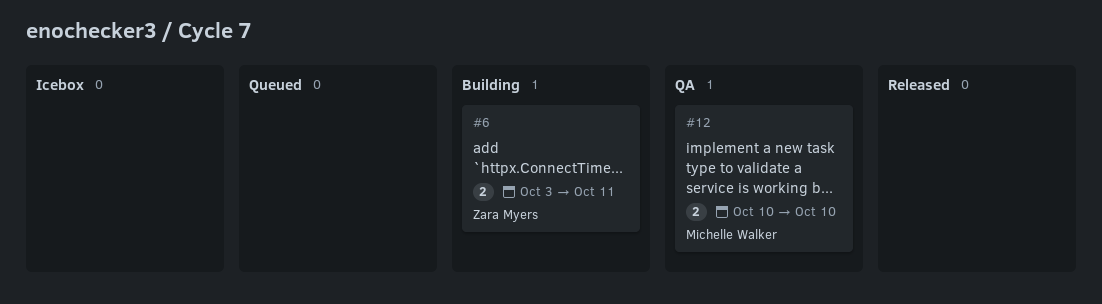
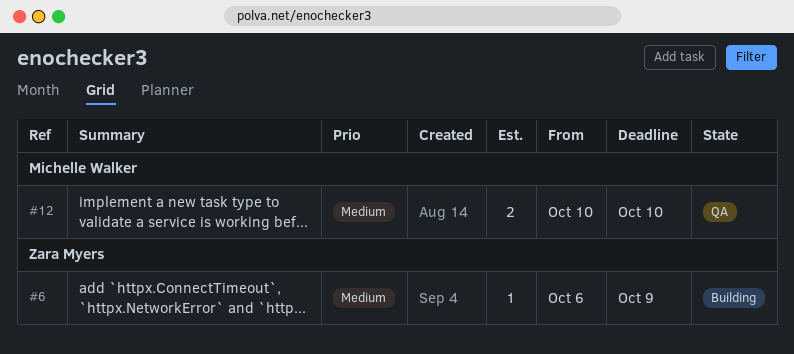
#6, estimate: 2 -> 1
#6, start: Oct 3 -> Oct 6
#6, due: Oct 11 -> Oct 9

